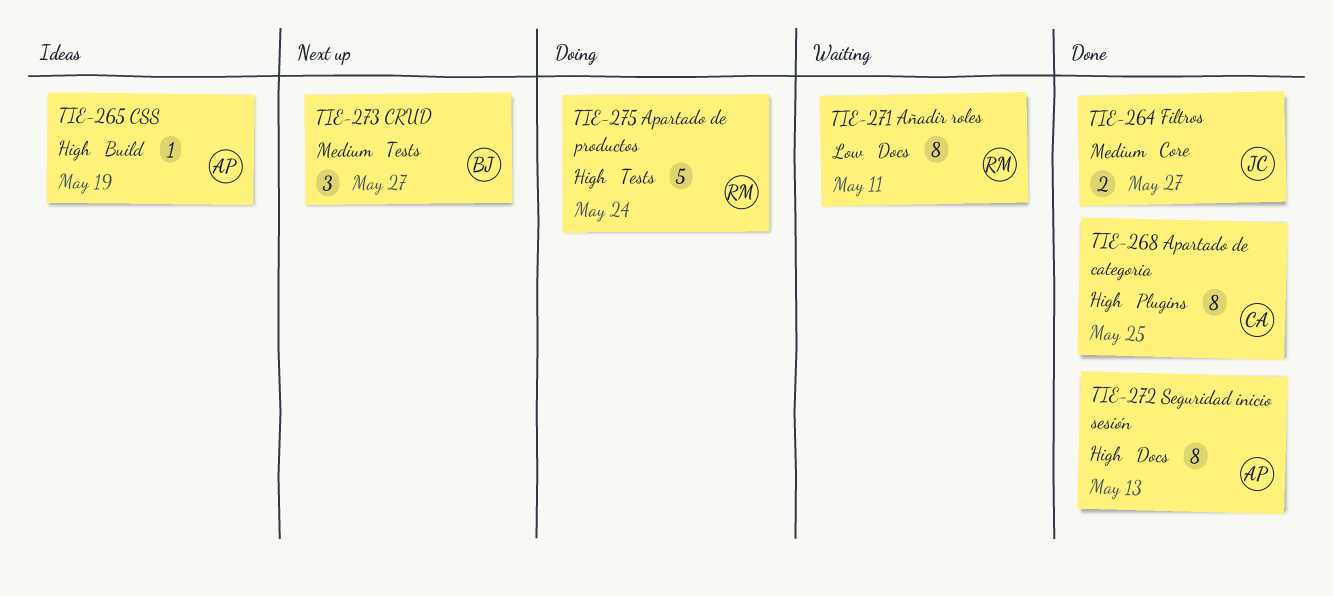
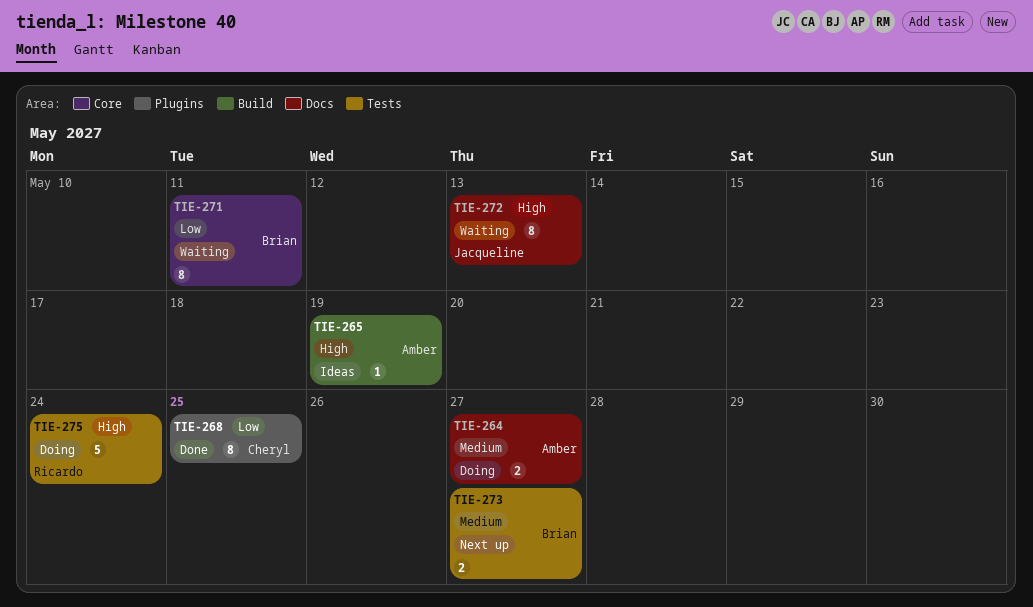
TIE-264, status: Done -> Doing
TIE-264, owner: Jacqueline -> Amber
TIE-264, label: Core -> Docs
TIE-268, priority: High -> Low
TIE-271, owner: Ricardo -> Brian
TIE-271, label: Docs -> Core
TIE-272, status: Done -> Waiting
TIE-272, owner: Amber -> Jacqueline
TIE-273, estimate: 3 -> 2

